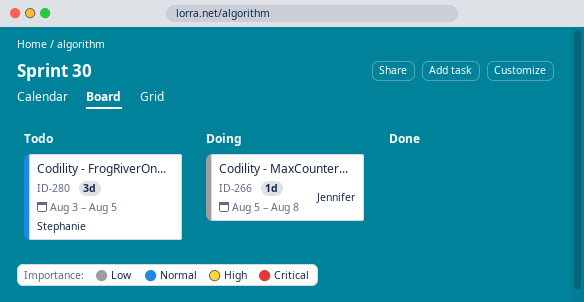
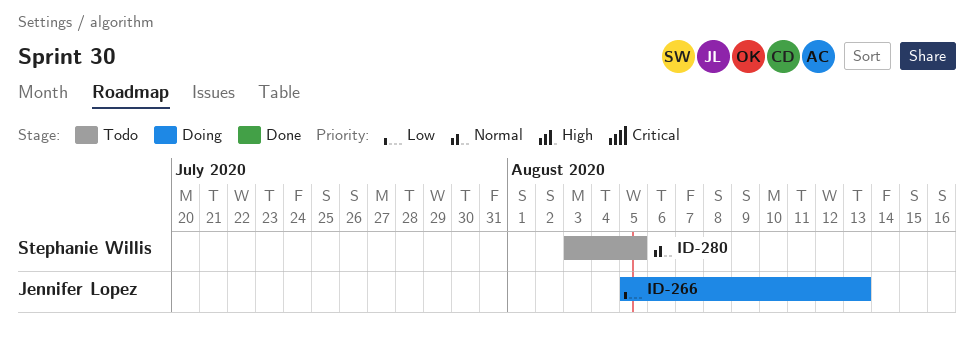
ID-266, due: Aug 8 -> Aug 13

